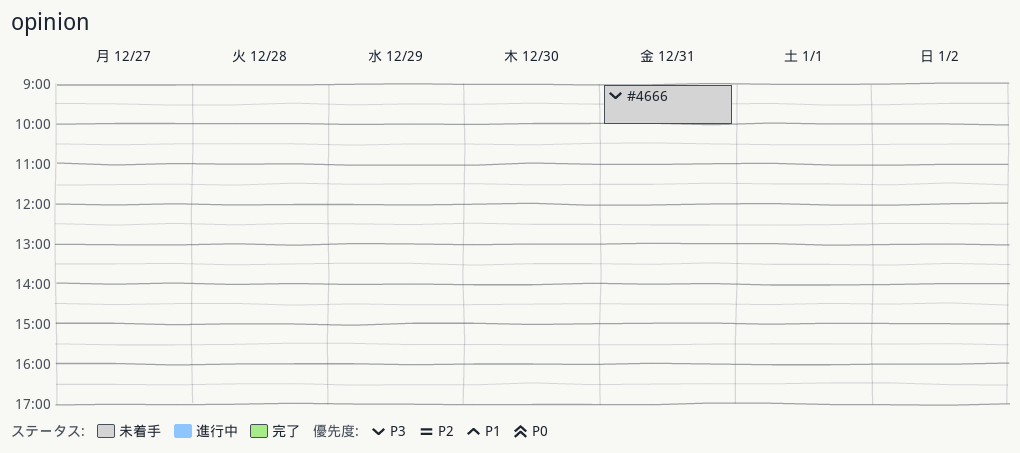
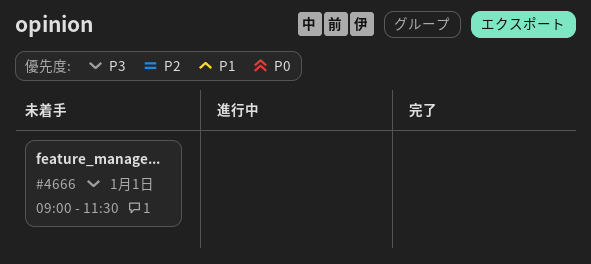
#4666, day: Dec 31 -> Jan 1
#4666, ends: 10:00 -> 11:30

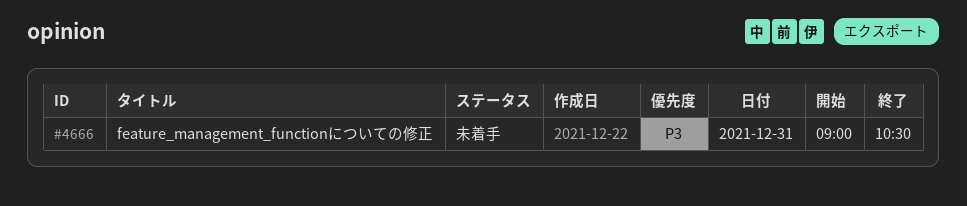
#4666, day: Jan 1 -> Dec 31
#4666, ends: 11:30 -> 10:30

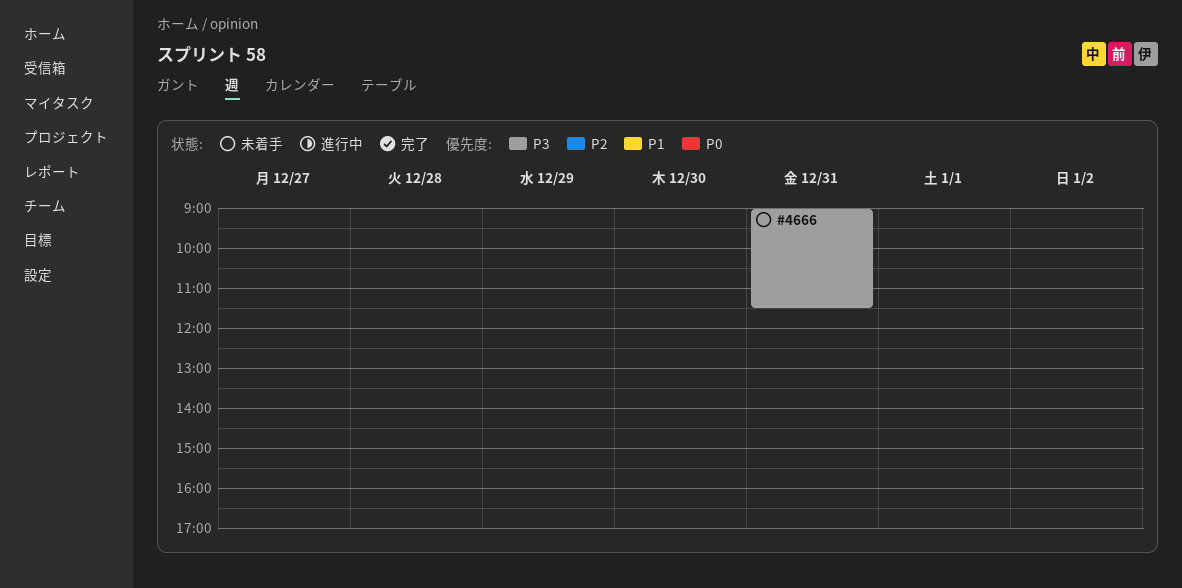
#4666, ends: 10:30 -> 11:30

